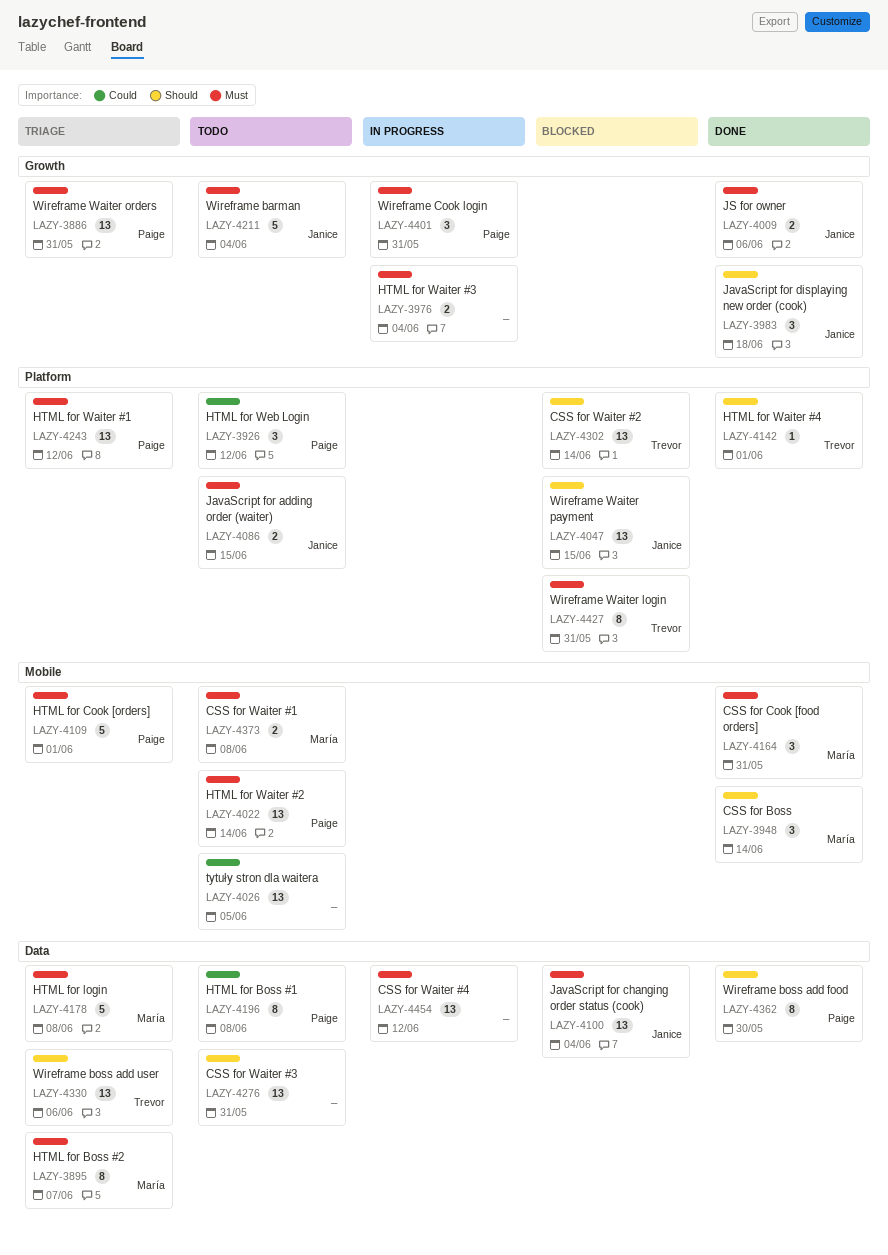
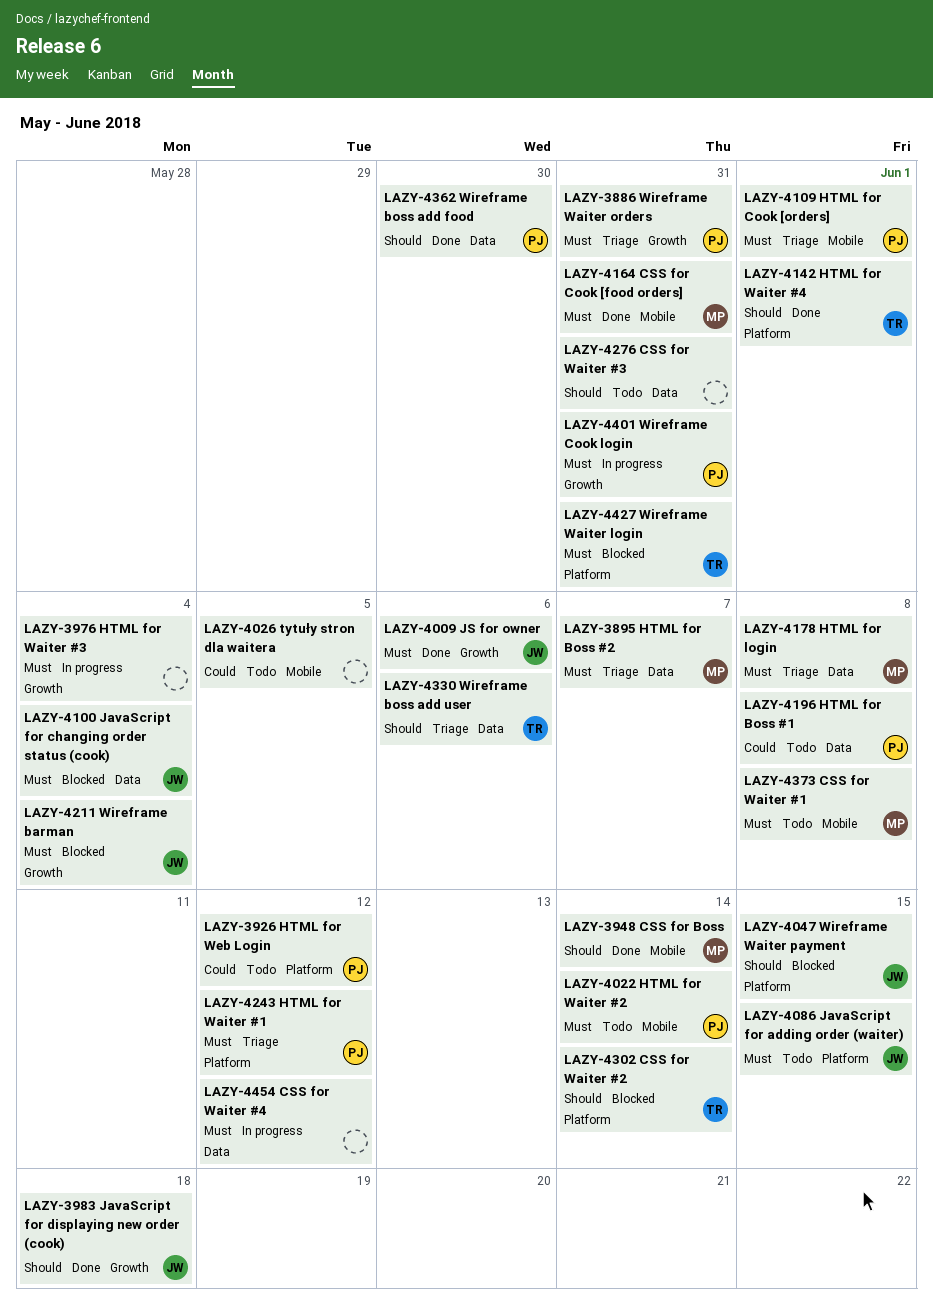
LAZY-4211, status: Todo -> Blocked

